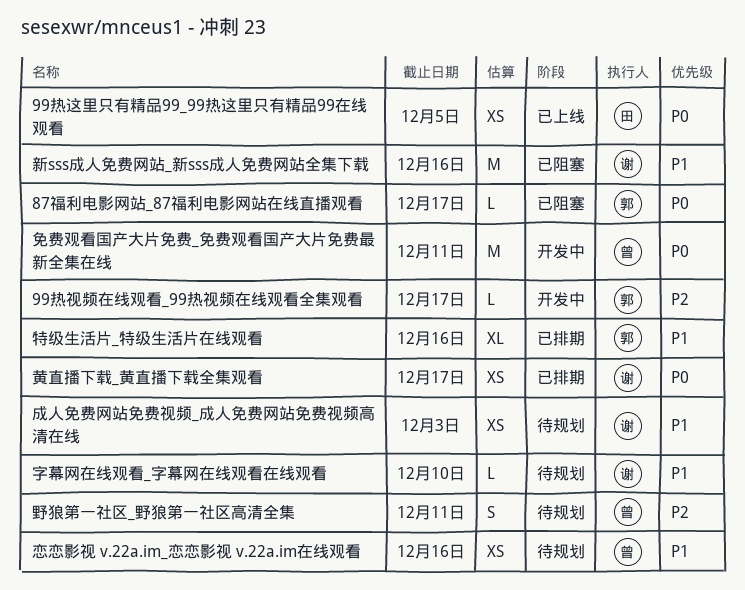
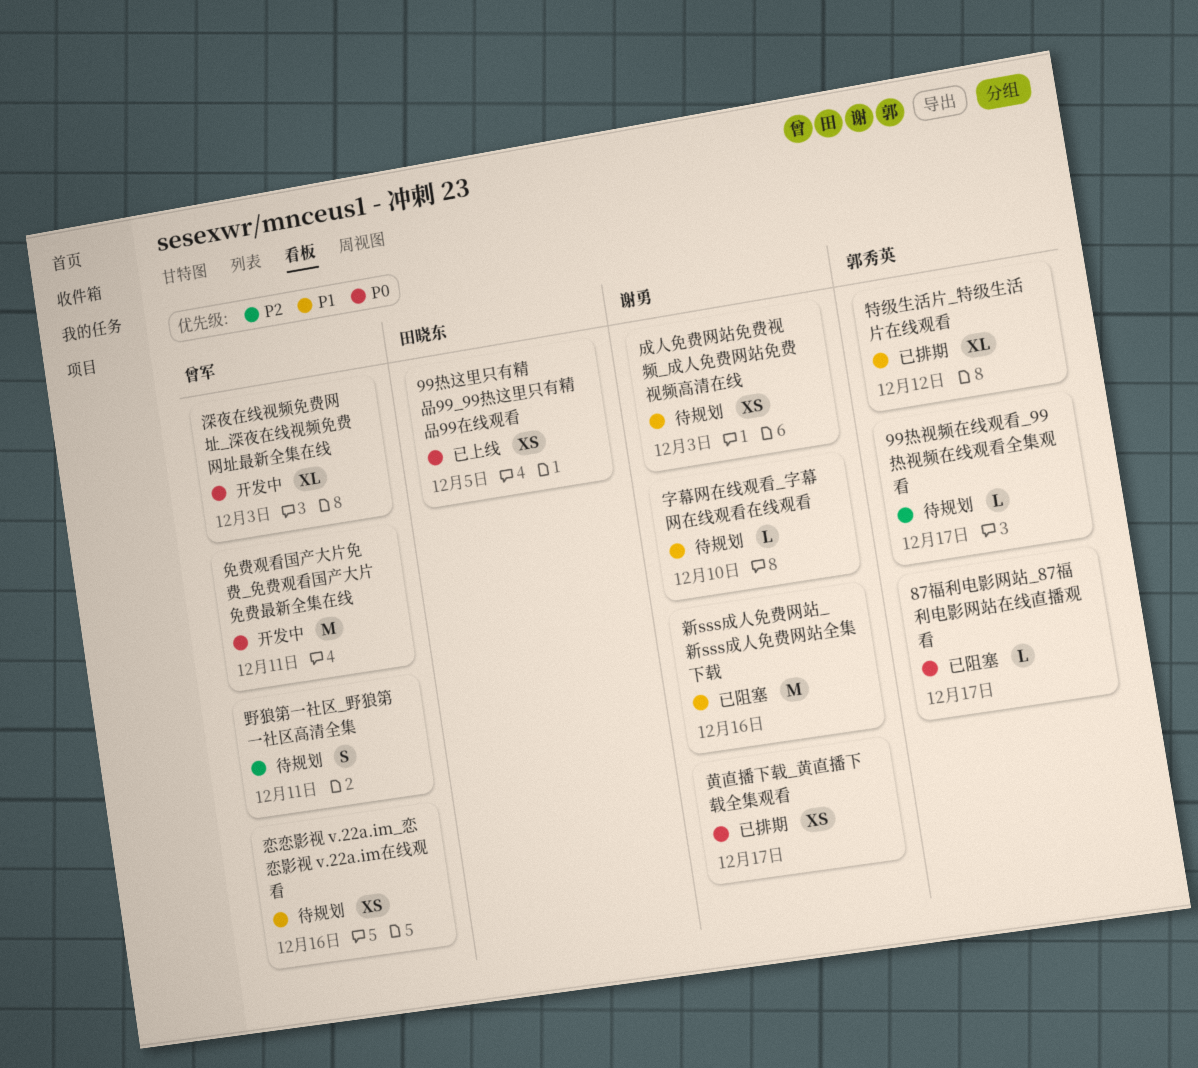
99热视频在线观看_99热视频在线观看全集观看, status: 开发中 -> 待规划
深夜在线视频免费网址_深夜在线视频免费网址最新全集在线: none -> present
特级生活片_特级生活片在线观看, due: Dec 16 -> Dec 12

